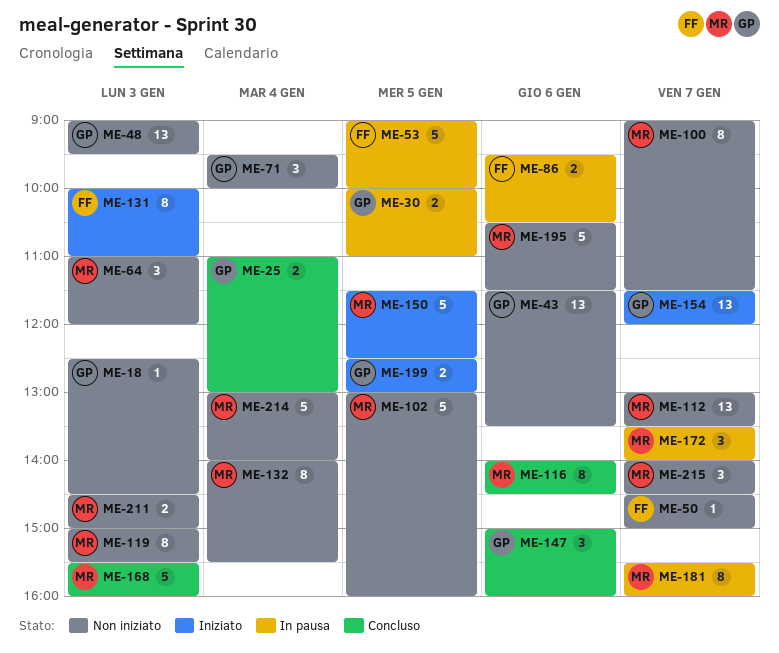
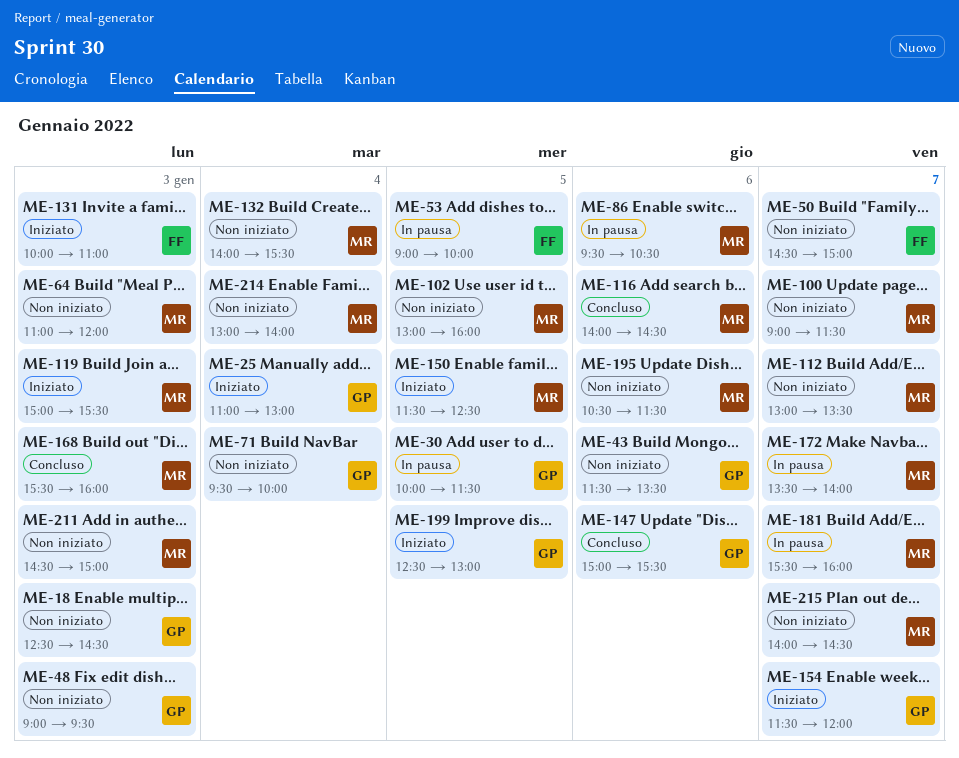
ME-25, status: Concluso -> Iniziato
ME-30, ends: 11:00 -> 11:30
ME-86, owner: FF -> MR
ME-119, status: Non iniziato -> Iniziato
ME-147, ends: 16:00 -> 15:30

